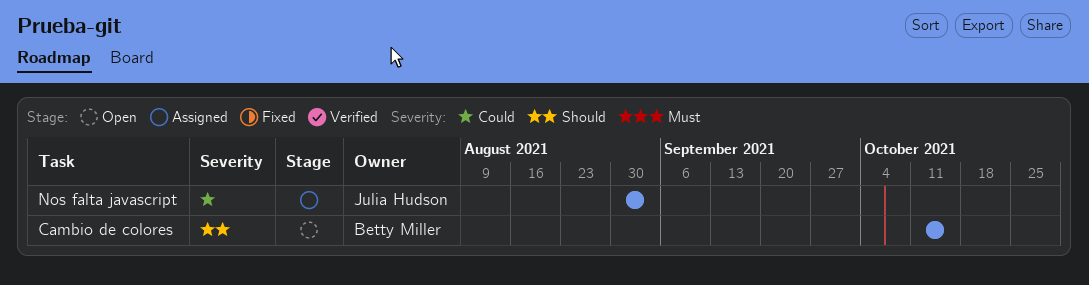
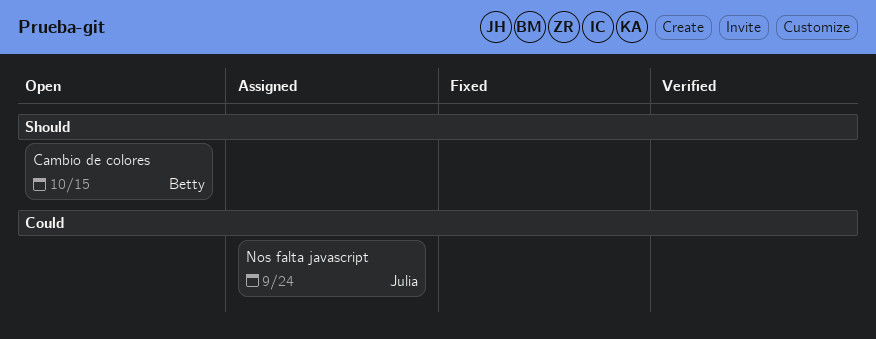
Nos falta javascript, due: Sep 3 -> Sep 24

